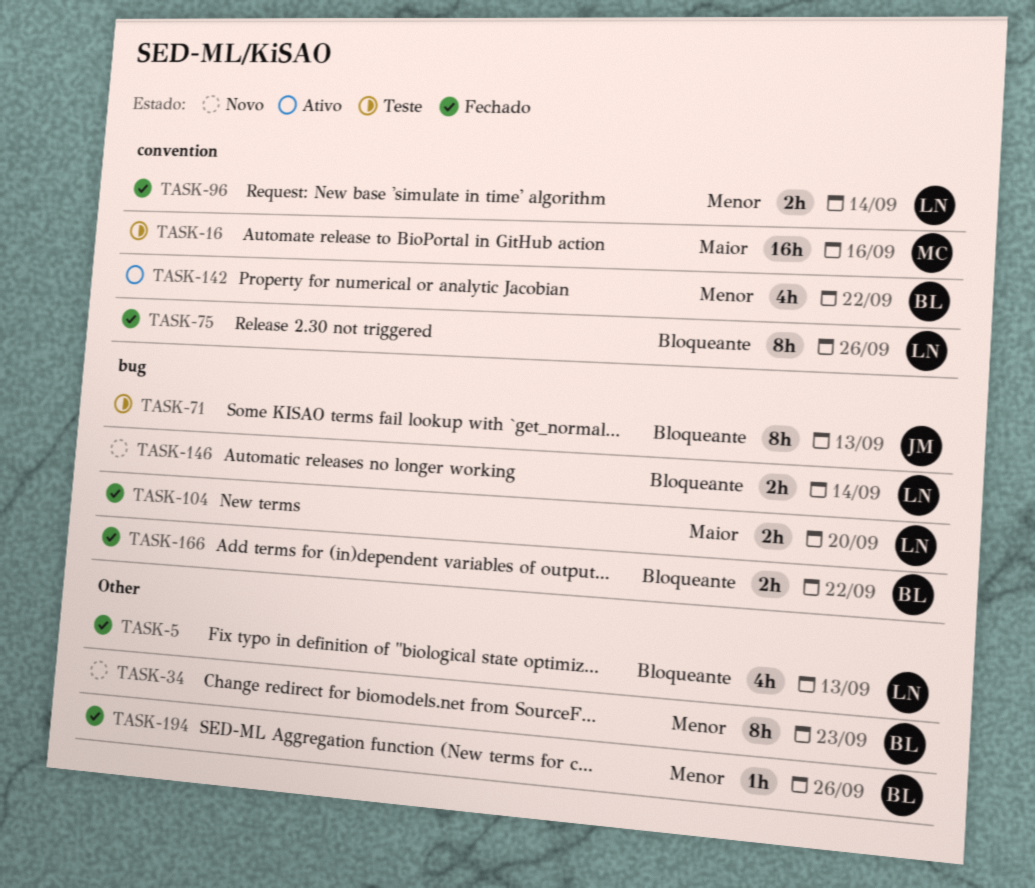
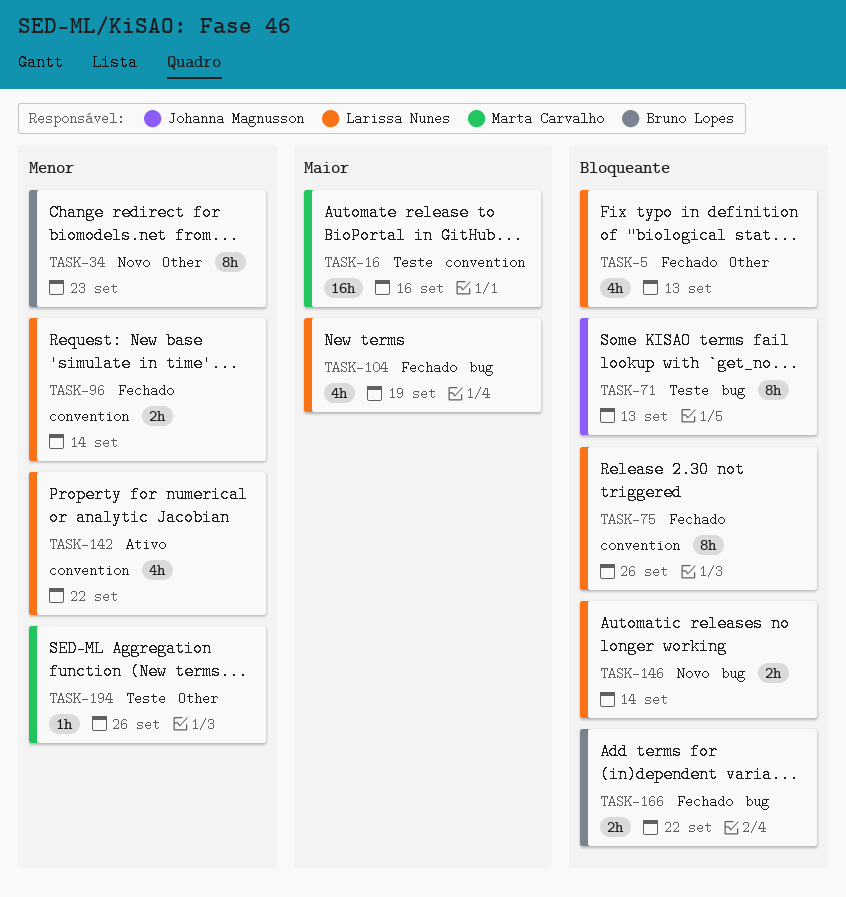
TASK-104, estimate: 2h -> 4h
TASK-104, due: Sep 20 -> Sep 19
TASK-142, owner: Bruno Lopes -> Larissa Nunes
TASK-194, status: Fechado -> Teste
TASK-194, owner: Bruno Lopes -> Marta Carvalho

